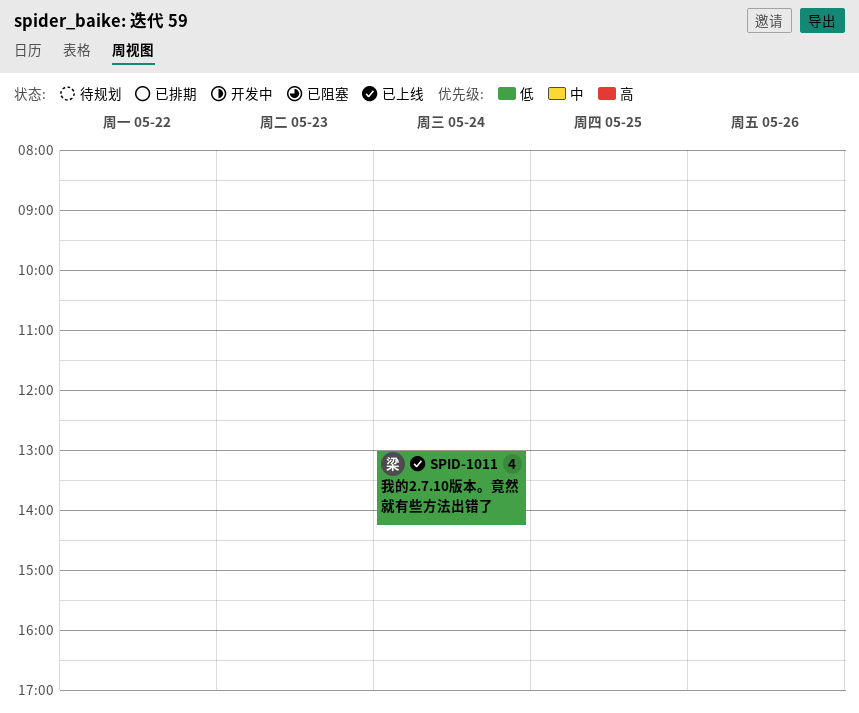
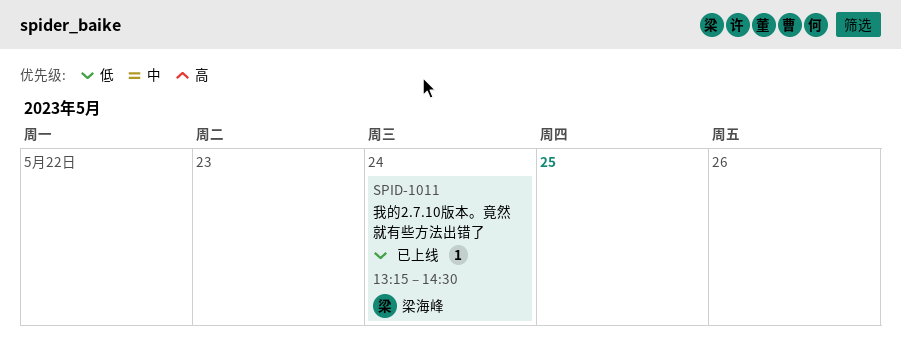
SPID-1011, estimate: 4 -> 1
SPID-1011, begins: 13:00 -> 13:15
SPID-1011, ends: 14:15 -> 14:30

